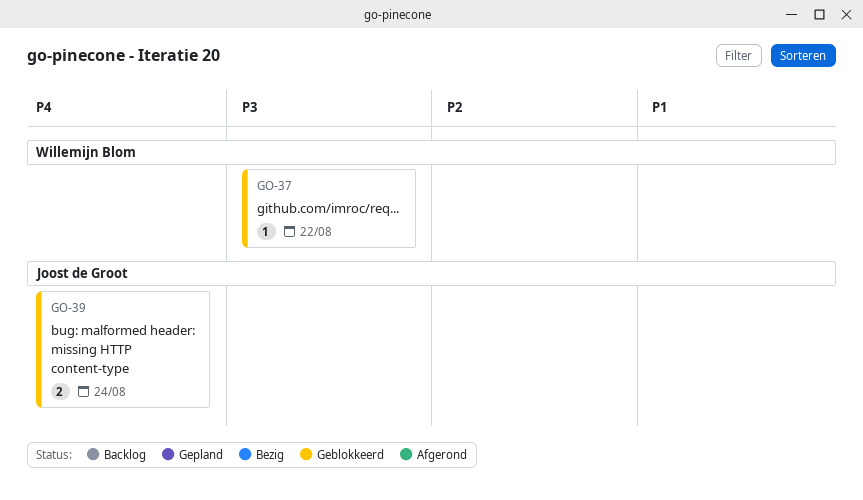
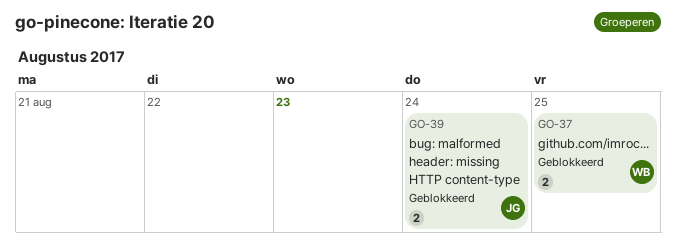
GO-37, estimate: 1 -> 2
GO-37, due: Aug 22 -> Aug 25

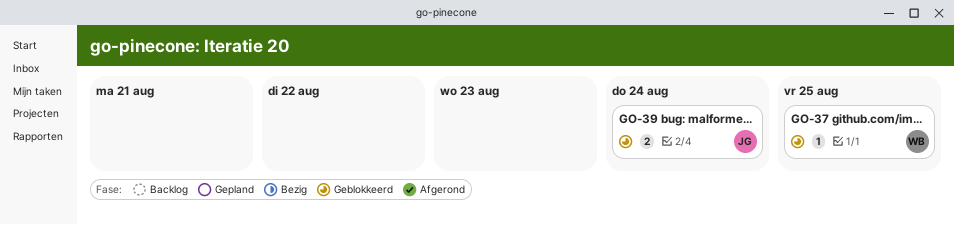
GO-37, estimate: 2 -> 1

